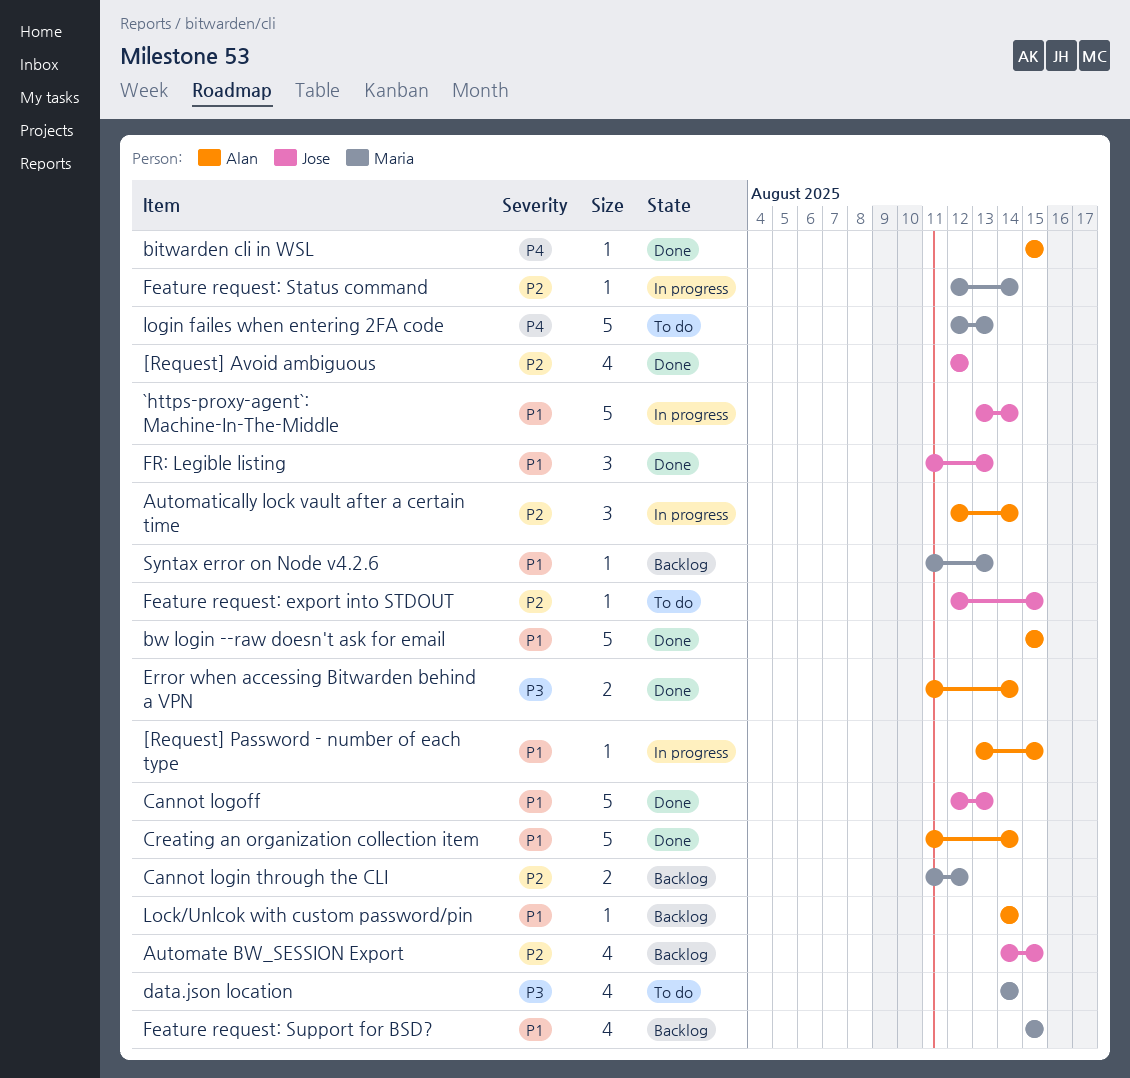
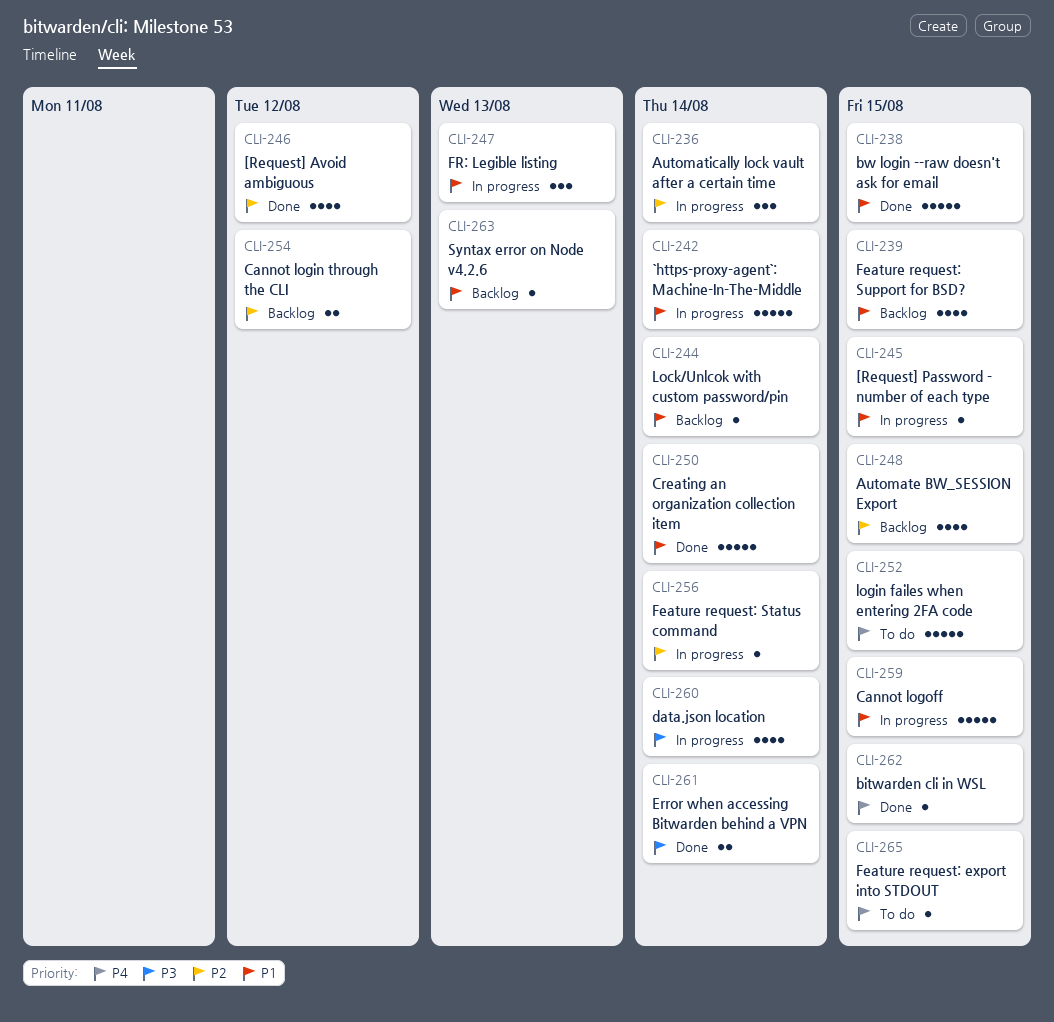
Cannot logoff, status: Done -> In progress
Cannot logoff, due: Aug 13 -> Aug 15
data.json location, status: To do -> In progress
Feature request: export into STDOUT, priority: P2 -> P4
FR: Legible listing, status: Done -> In progress
login failes when entering 2FA code, due: Aug 13 -> Aug 15

